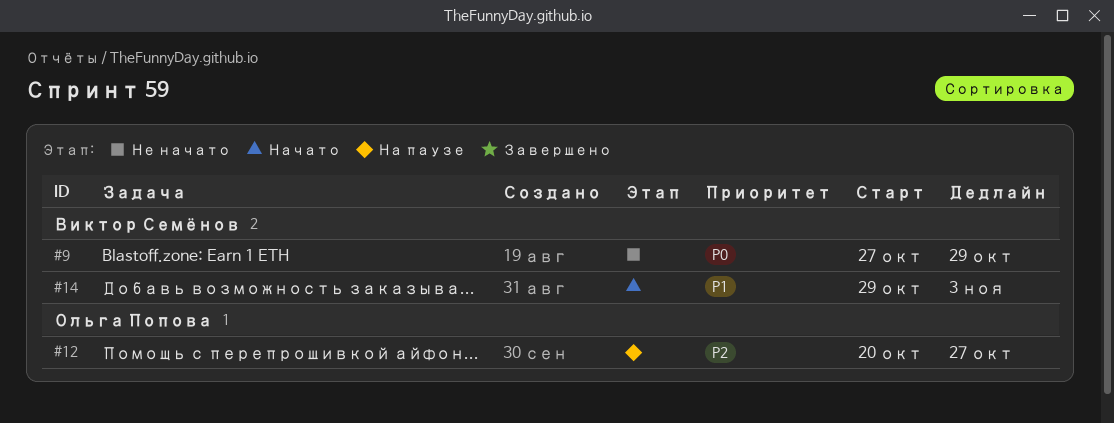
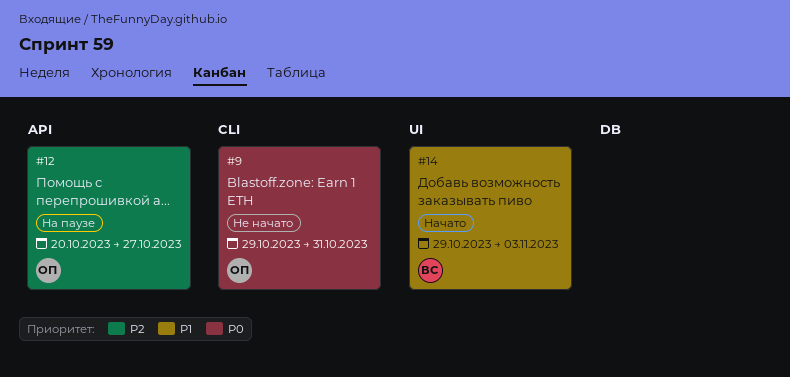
#9, owner: Виктор Семёнов -> Ольга Попова
#9, start: Oct 27 -> Oct 29
#9, due: Oct 29 -> Oct 31

